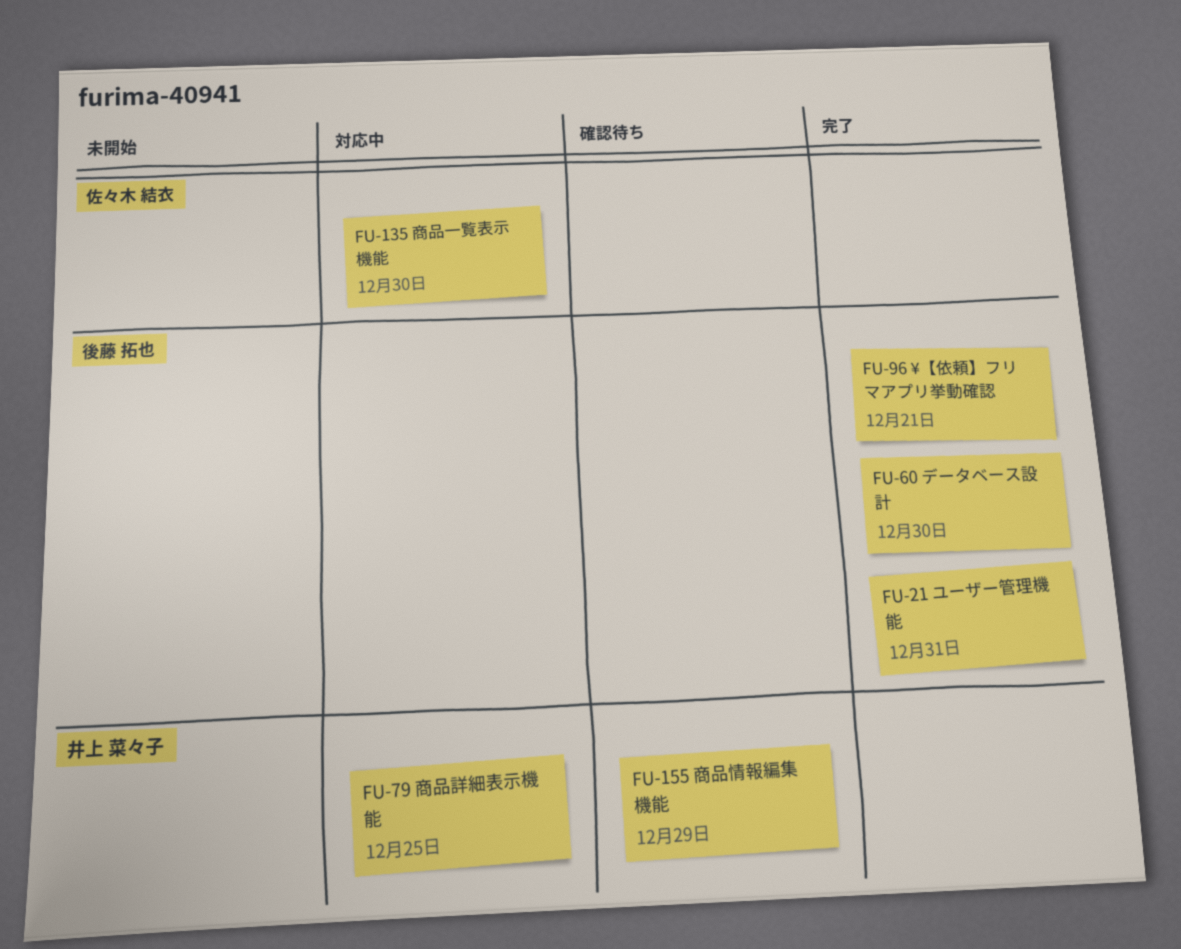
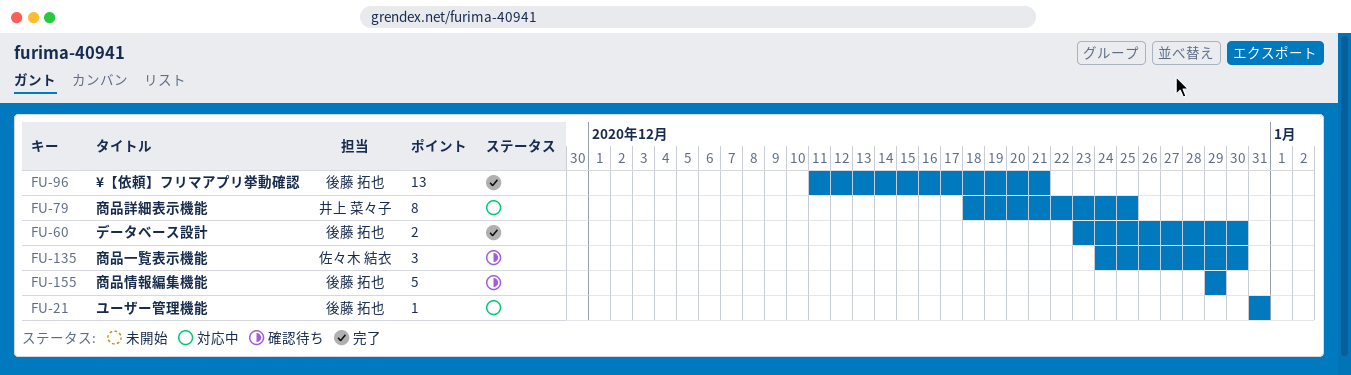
FU-21, status: 完了 -> 対応中
FU-135, status: 対応中 -> 確認待ち
FU-155, owner: 井上 菜々子 -> 後藤 拓也

